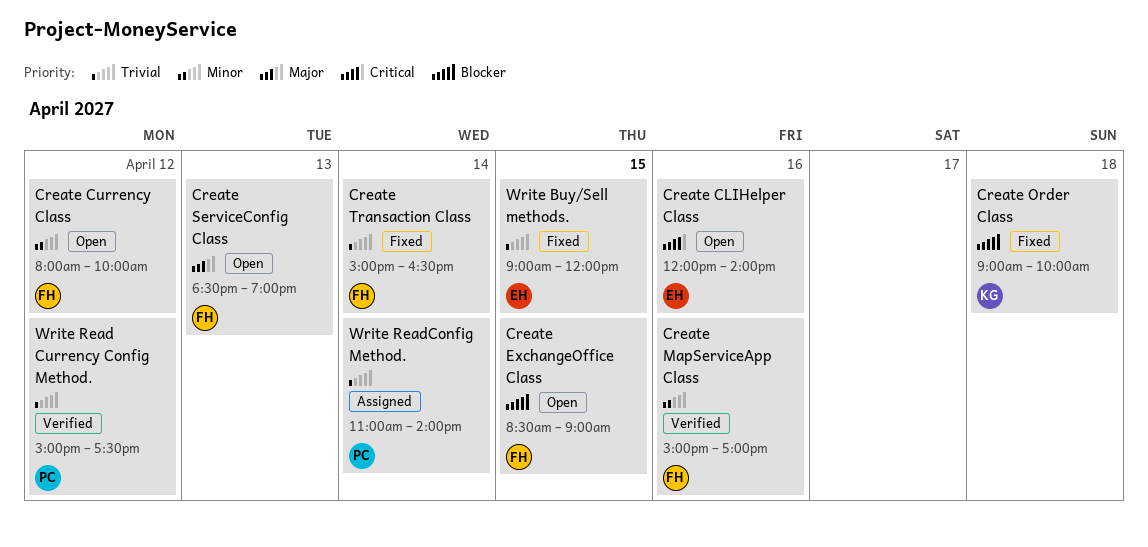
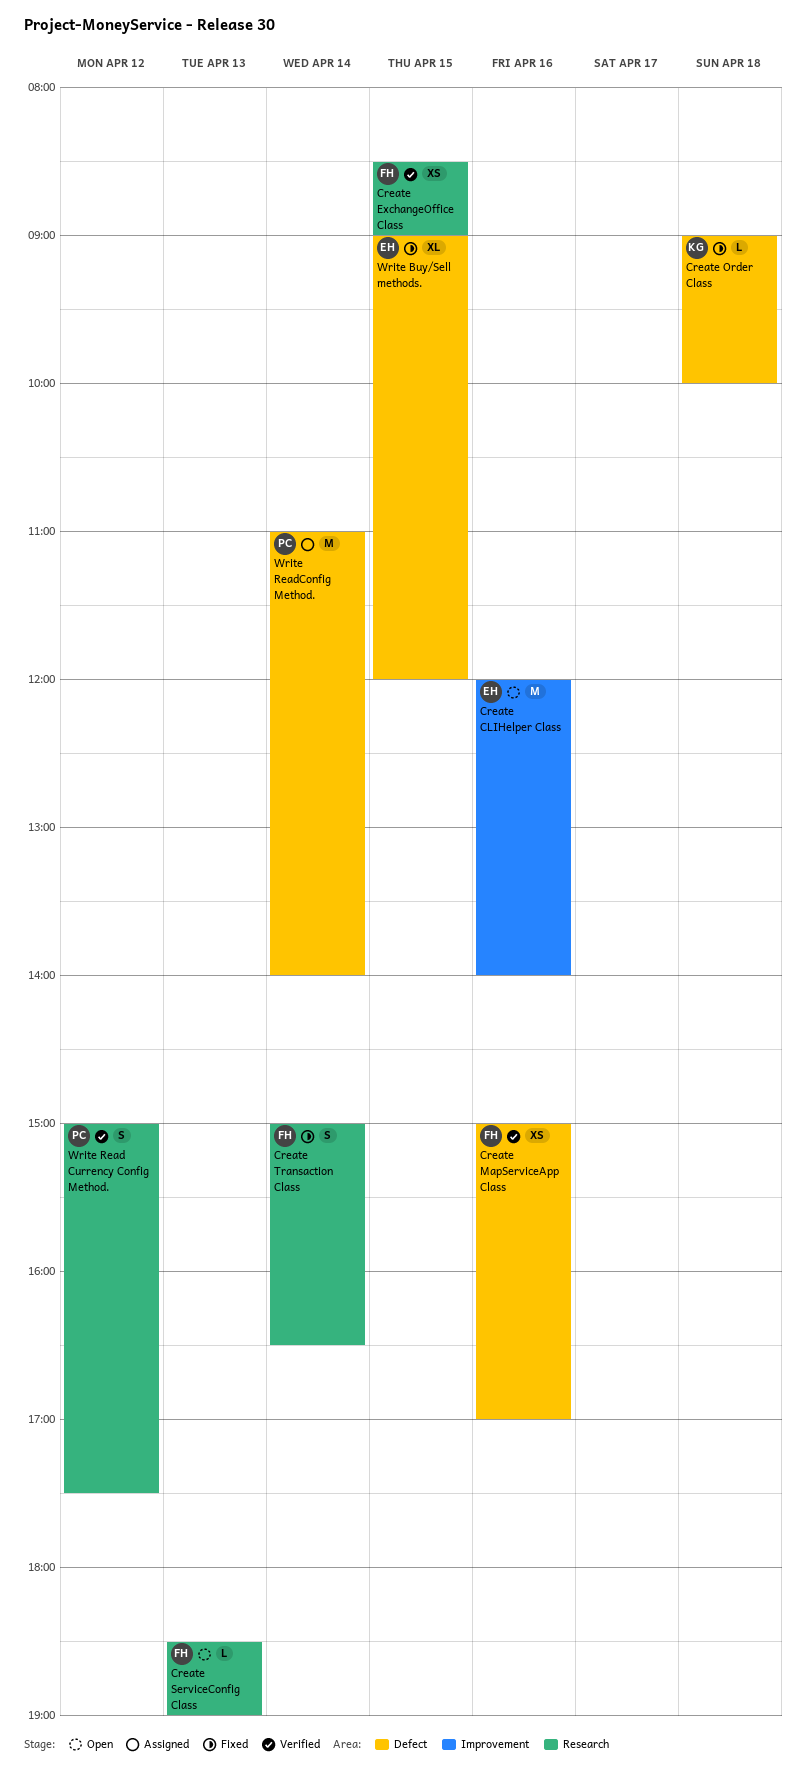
Create Currency Class: present -> none
Create ExchangeOffice Class, status: Open -> Verified

